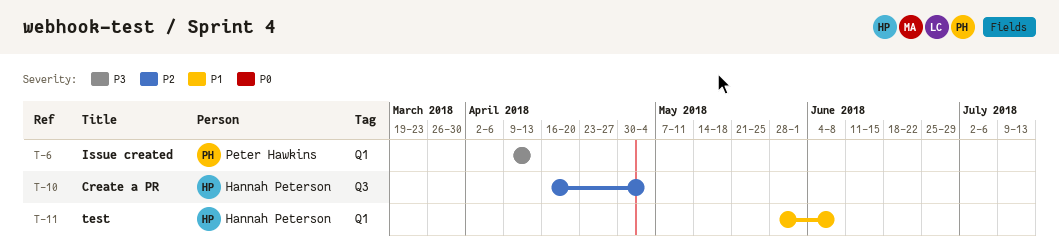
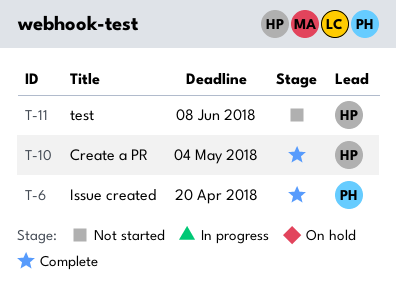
T-6, due: Apr 13 -> Apr 20

